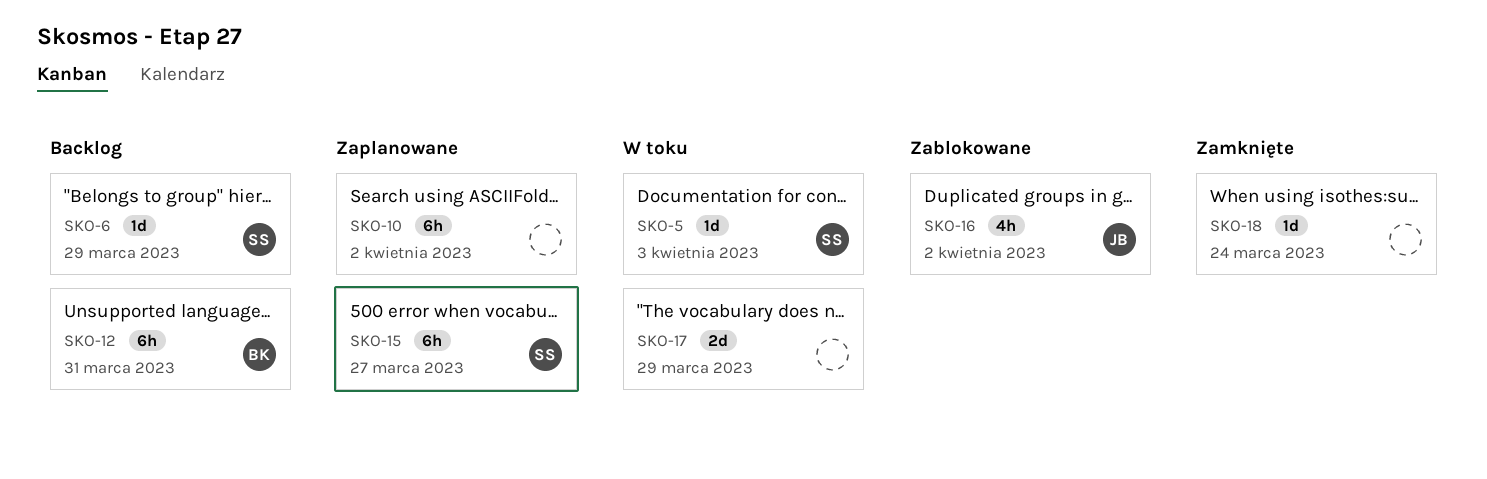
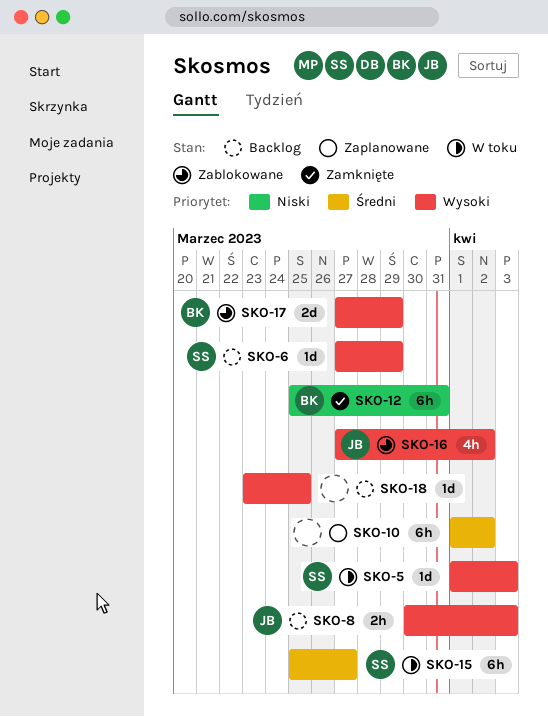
SKO-8: none -> present
SKO-12, status: Backlog -> Zamknięte
SKO-15, status: Zaplanowane -> W toku
SKO-17, status: W toku -> Zablokowane
SKO-17, owner: none -> BK
SKO-18, status: Zamknięte -> Backlog
SKO-18, due: Mar 24 -> Mar 25

